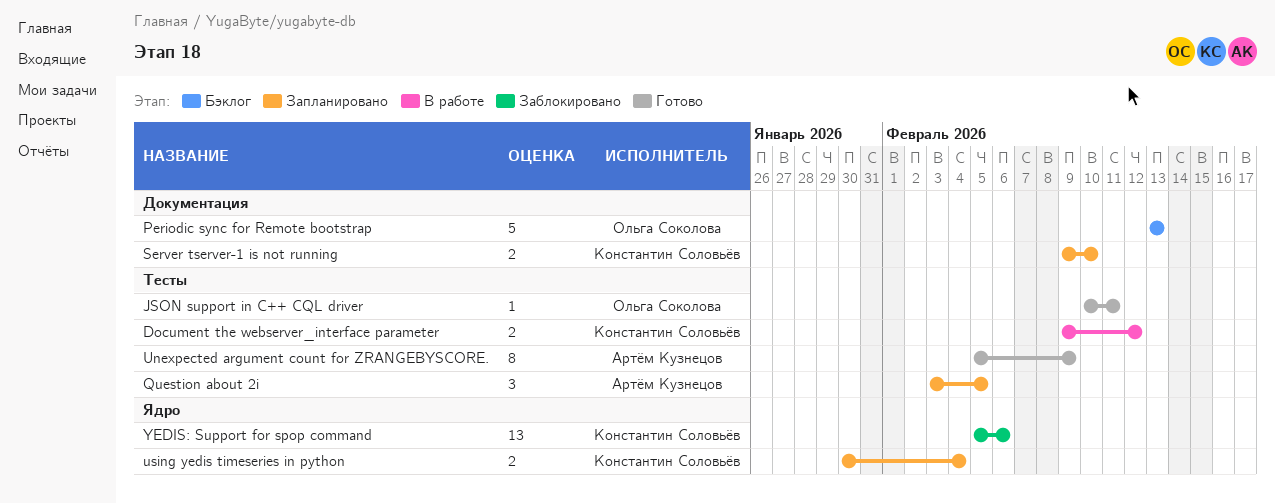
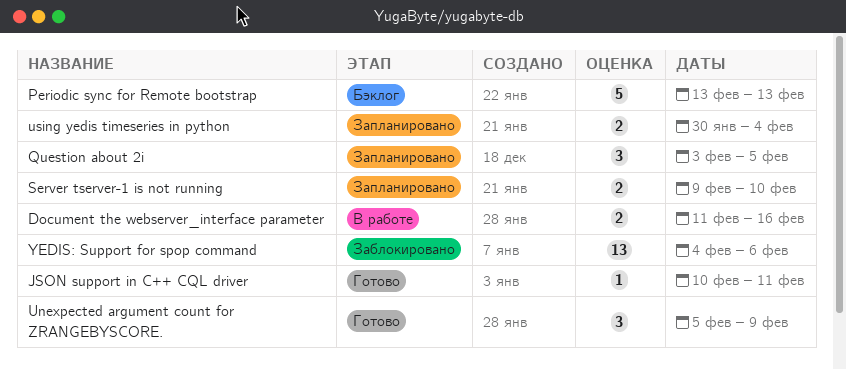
Document the webserver_interface parameter, start: Feb 9 -> Feb 11
Document the webserver_interface parameter, due: Feb 12 -> Feb 16
Unexpected argument count for ZRANGEBYSCORE., estimate: 8 -> 3
YEDIS: Support for spop command, start: Feb 5 -> Feb 4

